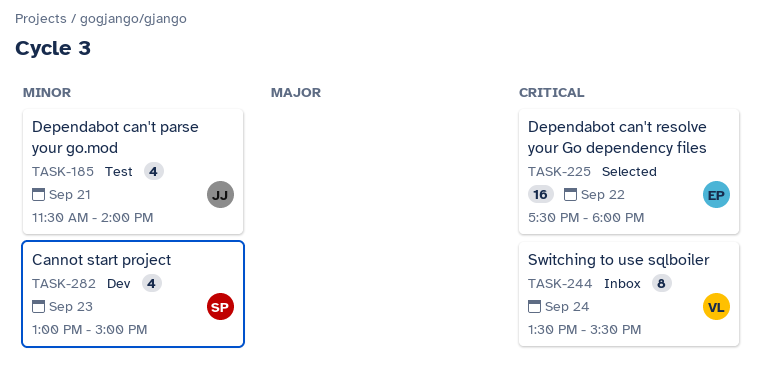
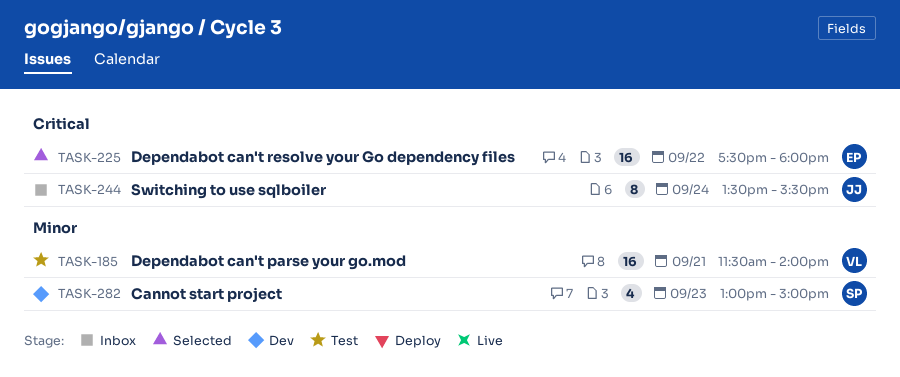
TASK-185, owner: JJ -> VL
TASK-185, estimate: 4 -> 16
TASK-244, owner: VL -> JJ

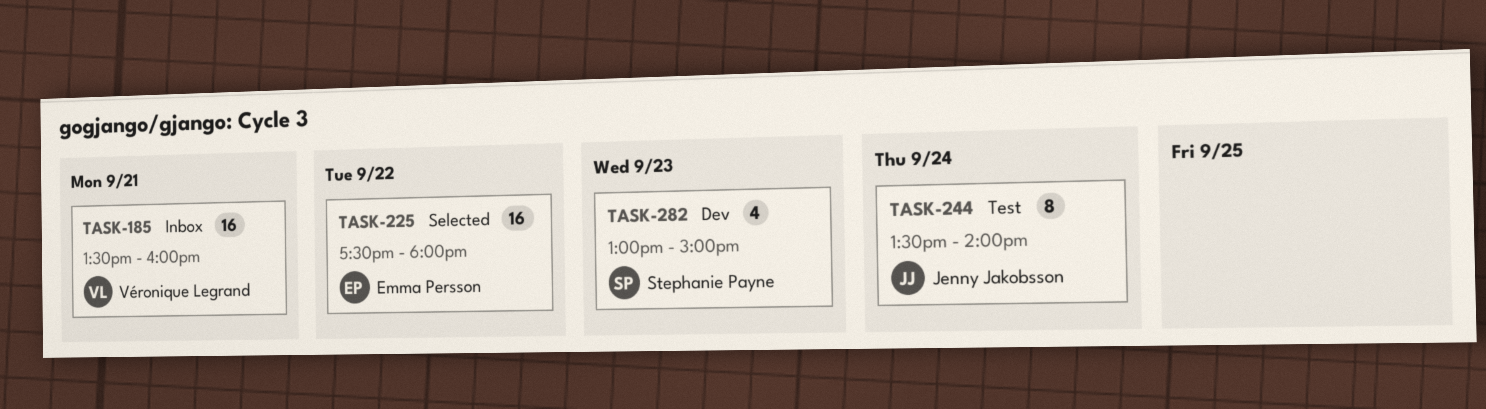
TASK-185, status: Test -> Inbox
TASK-185, begins: 11:30 -> 13:30
TASK-185, ends: 14:00 -> 16:00
TASK-244, status: Inbox -> Test
TASK-244, ends: 15:30 -> 14:00

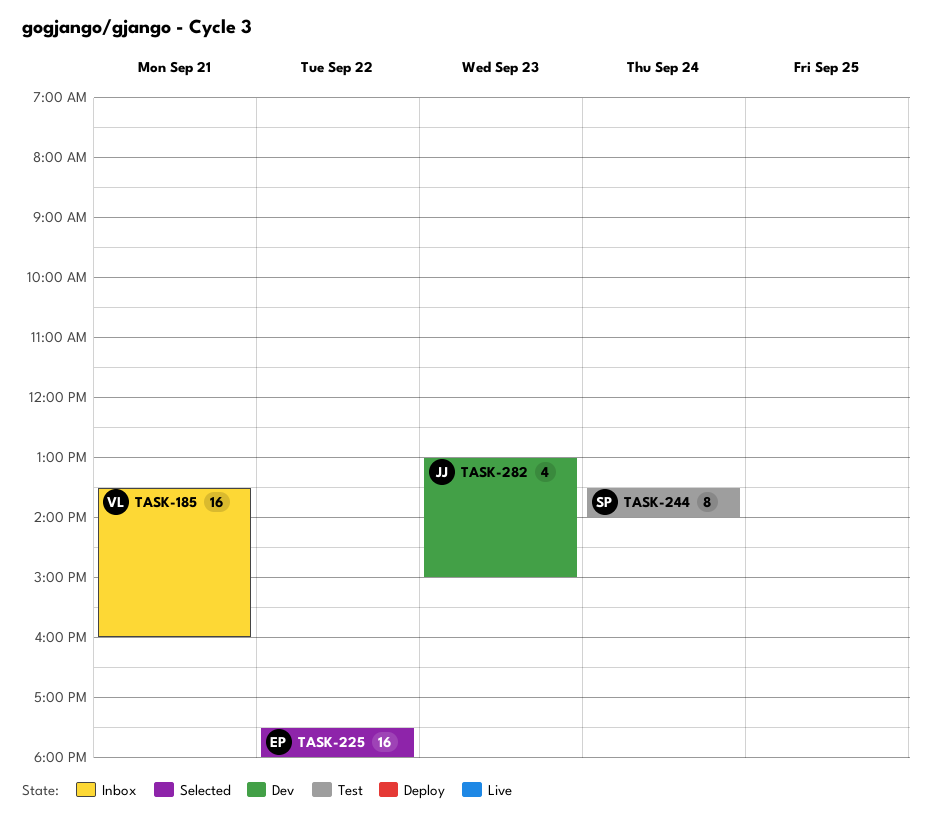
TASK-244, owner: Jenny Jakobsson -> Stephanie Payne
TASK-282, owner: Stephanie Payne -> Jenny Jakobsson

